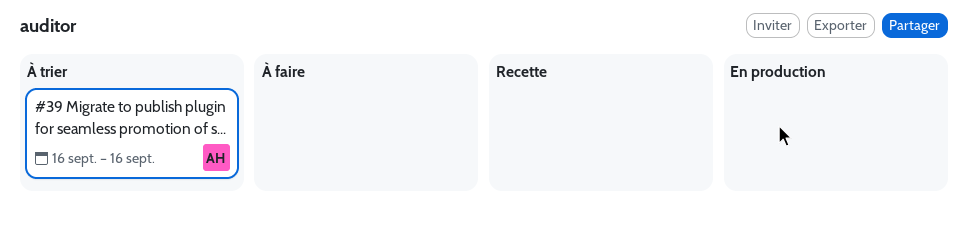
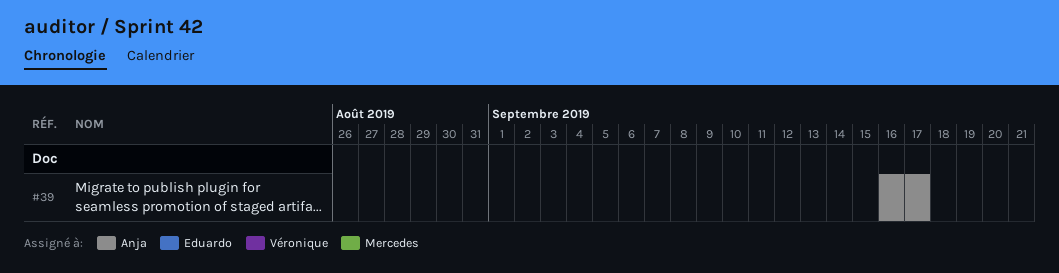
#39, due: Sep 16 -> Sep 17

